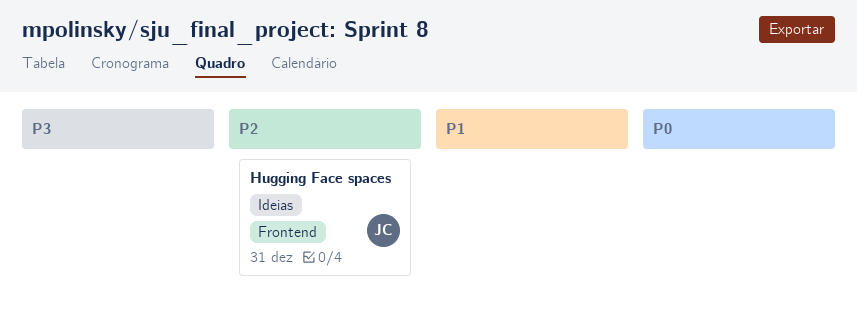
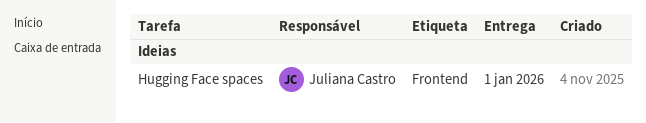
Hugging Face spaces, due: Dec 31 -> Jan 1

